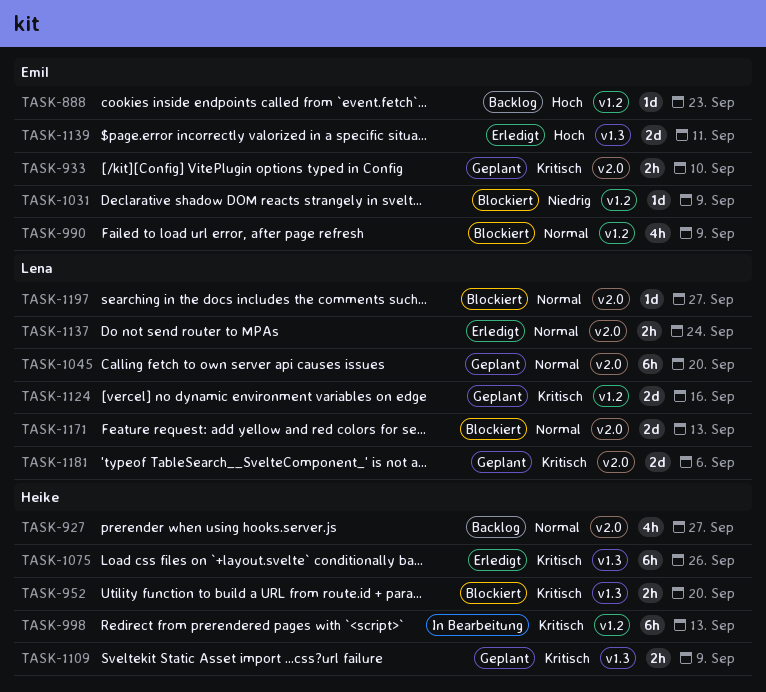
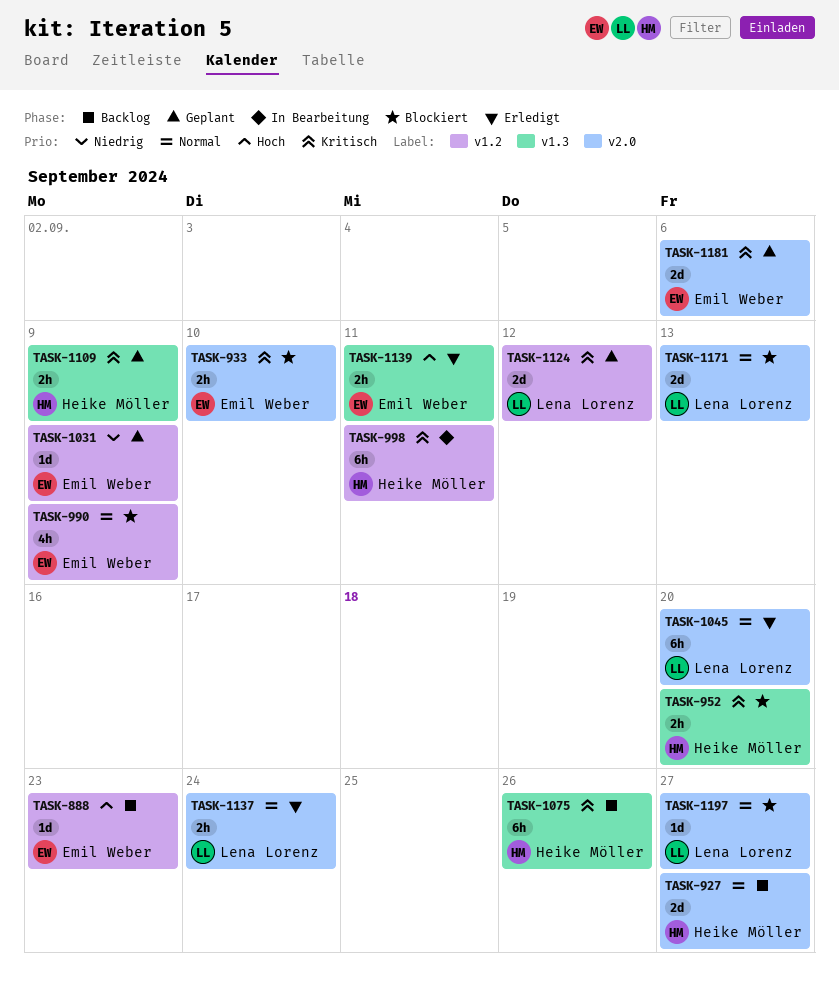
TASK-927, estimate: 4h -> 2d
TASK-933, status: Geplant -> Blockiert
TASK-998, due: Sep 13 -> Sep 11
TASK-1031, status: Blockiert -> Geplant
TASK-1045, status: Geplant -> Erledigt
TASK-1075, status: Erledigt -> Backlog
TASK-1124, due: Sep 16 -> Sep 12
TASK-1139, estimate: 2d -> 2h
TASK-1181, owner: Lena Lorenz -> Emil Weber

